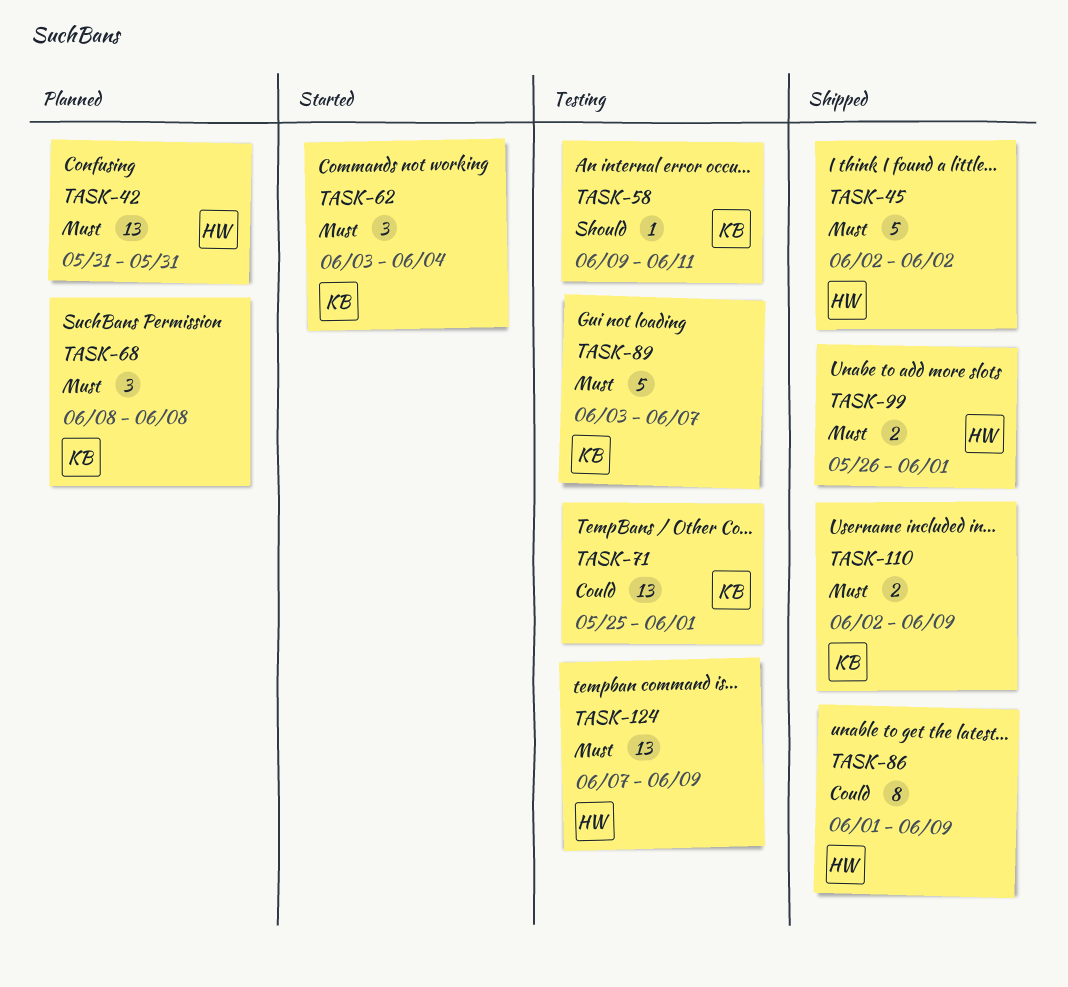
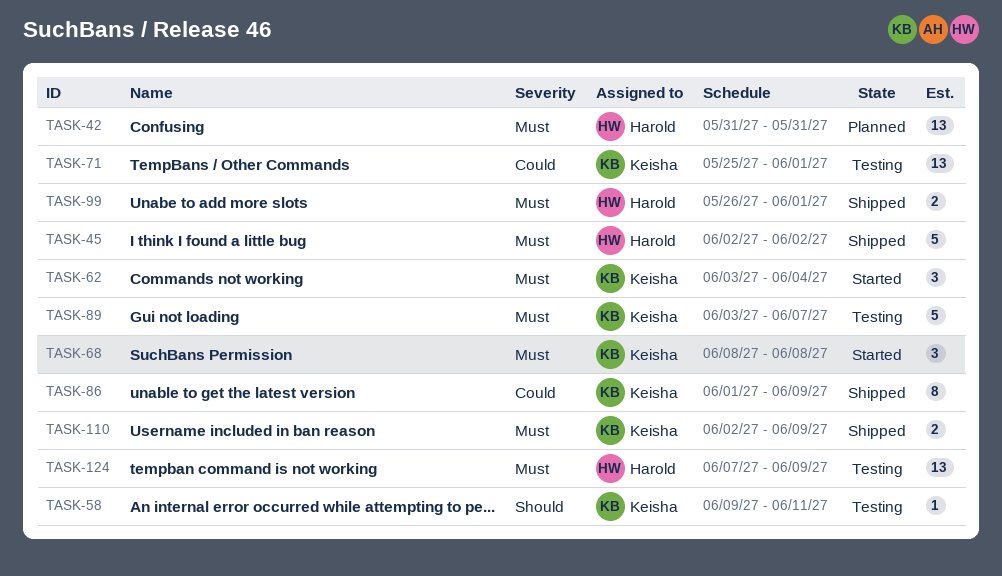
TASK-68, status: Planned -> Started
TASK-86, owner: Harold -> Keisha

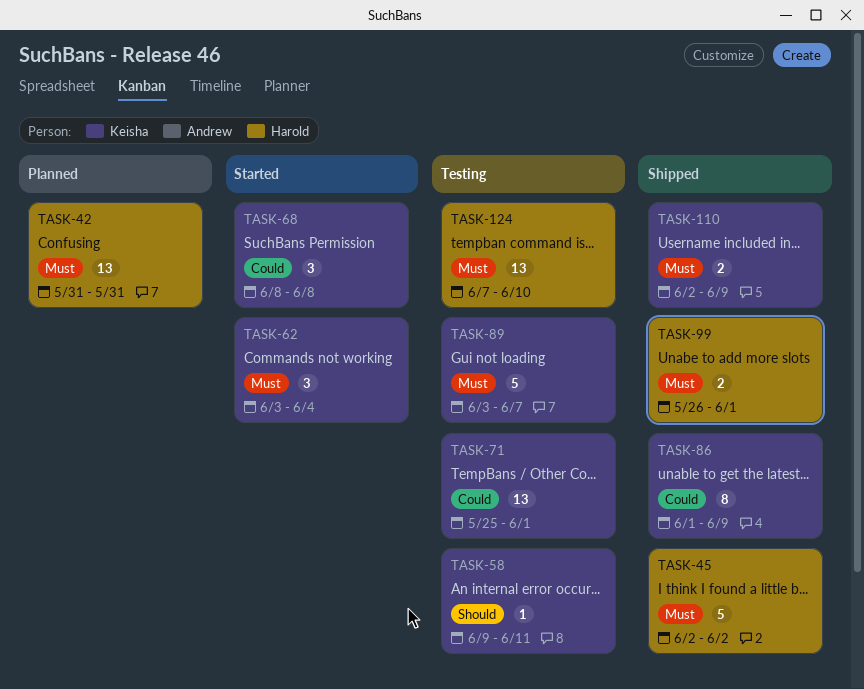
TASK-68, priority: Must -> Could
TASK-124, due: Jun 9 -> Jun 10

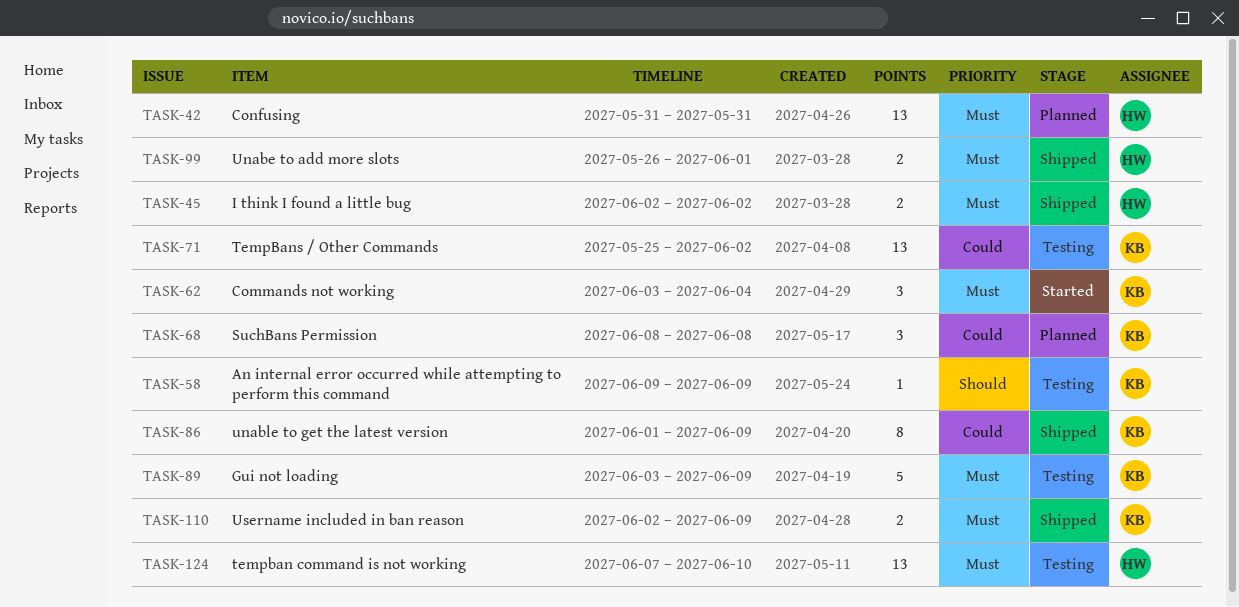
TASK-45, estimate: 5 -> 2
TASK-58, due: Jun 11 -> Jun 9
TASK-68, status: Started -> Planned
TASK-71, due: Jun 1 -> Jun 2
TASK-89, due: Jun 7 -> Jun 9

